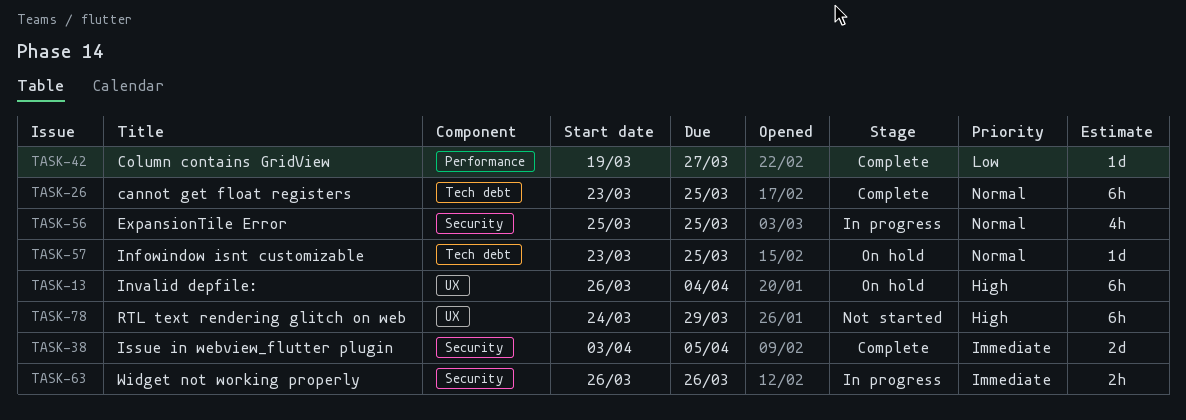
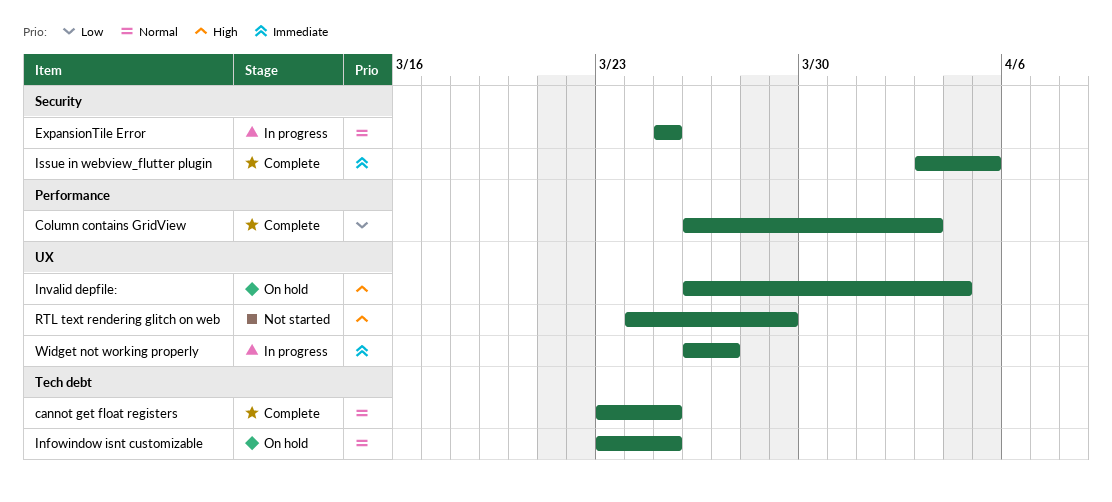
Column contains GridView, start: Mar 19 -> Mar 26
Column contains GridView, due: Mar 27 -> Apr 3
Widget not working properly, label: Security -> UX
Widget not working properly, due: Mar 26 -> Mar 27

